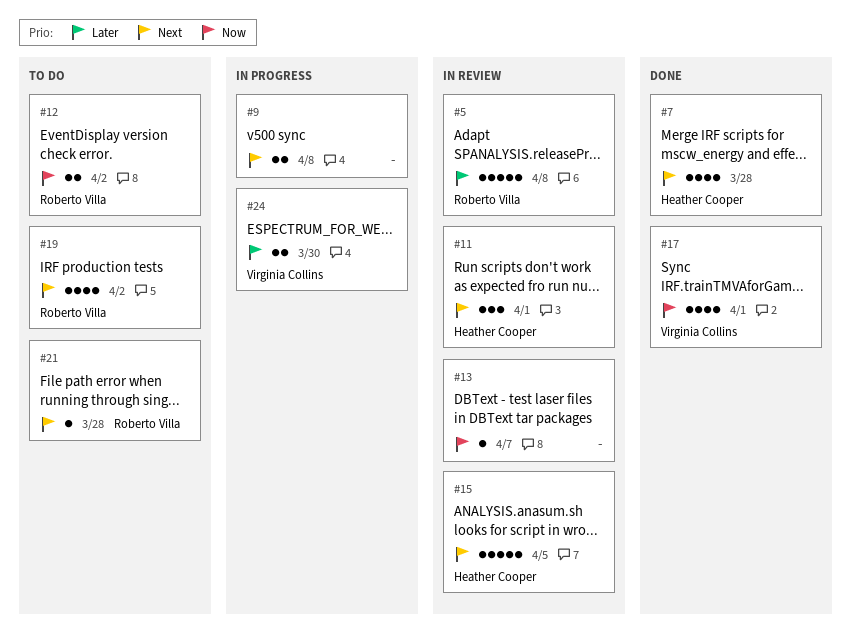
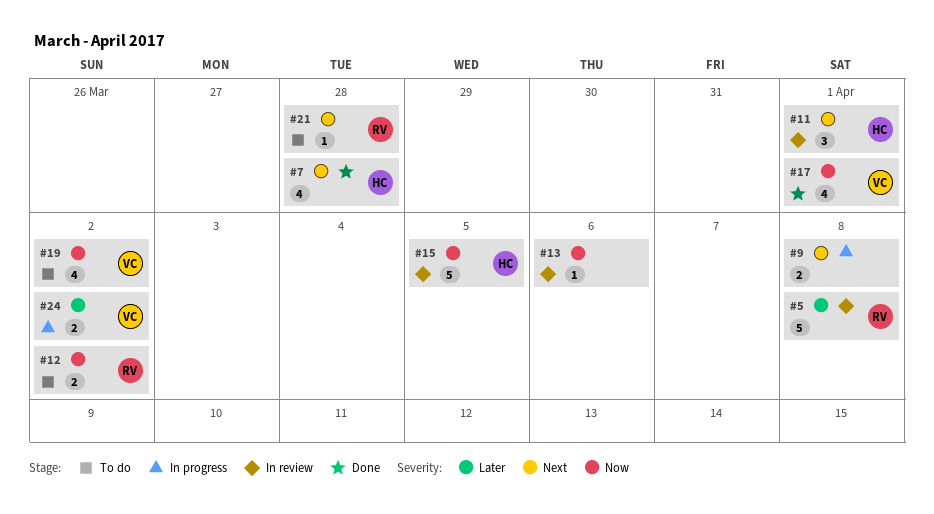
#13, due: Apr 7 -> Apr 6
#15, priority: Next -> Now
#19, owner: Roberto Villa -> Virginia Collins
#19, priority: Next -> Now
#24, due: Mar 30 -> Apr 2

